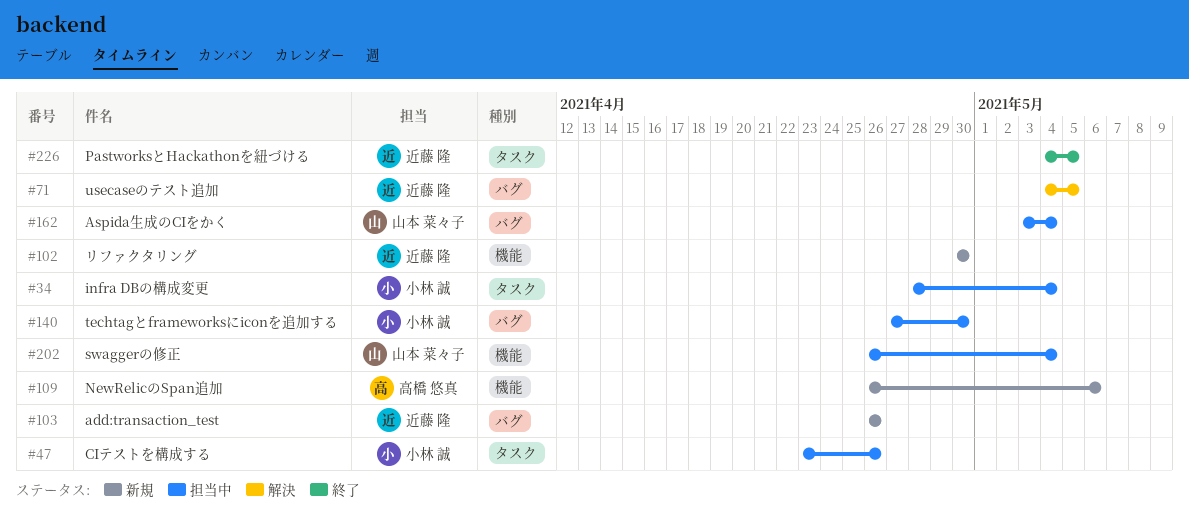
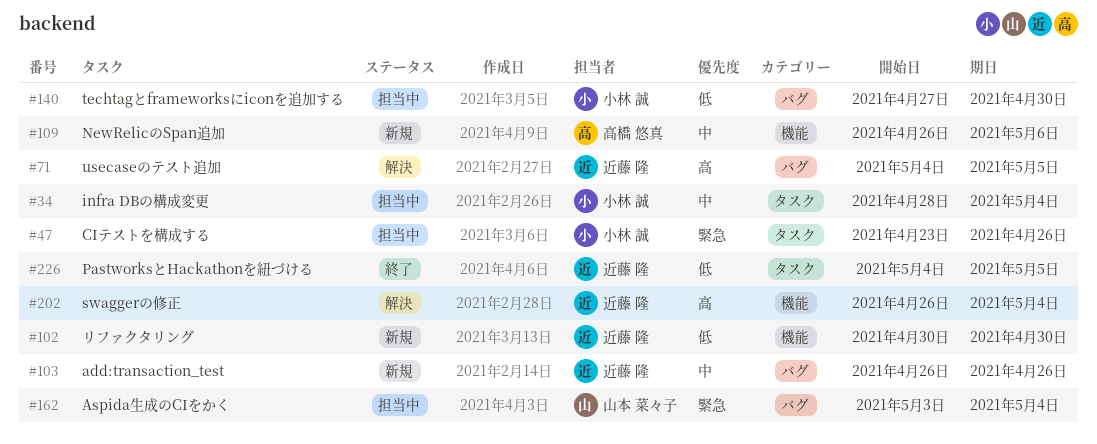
#202, status: 担当中 -> 解決
#202, owner: 山本 菜々子 -> 近藤 隆

